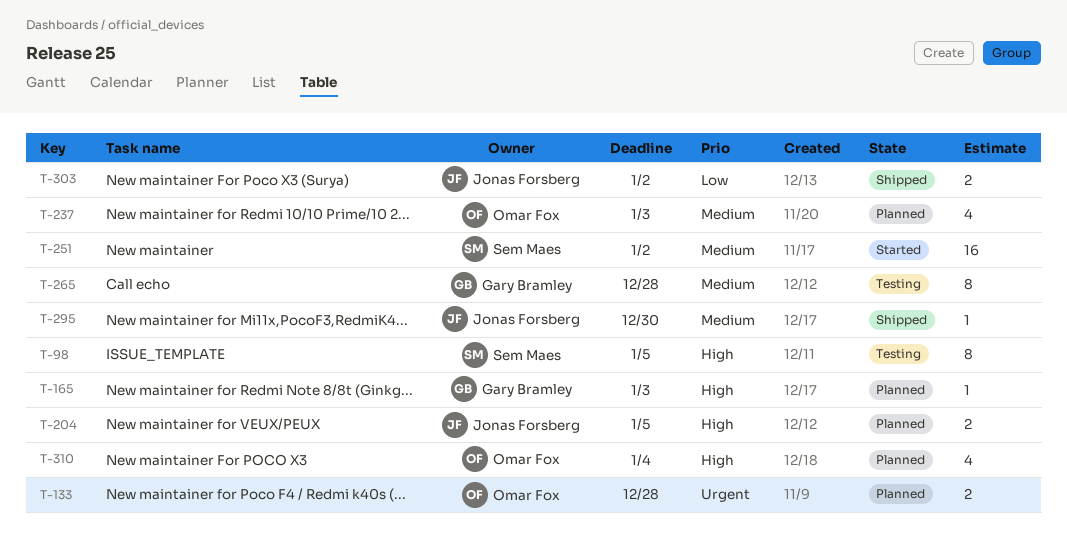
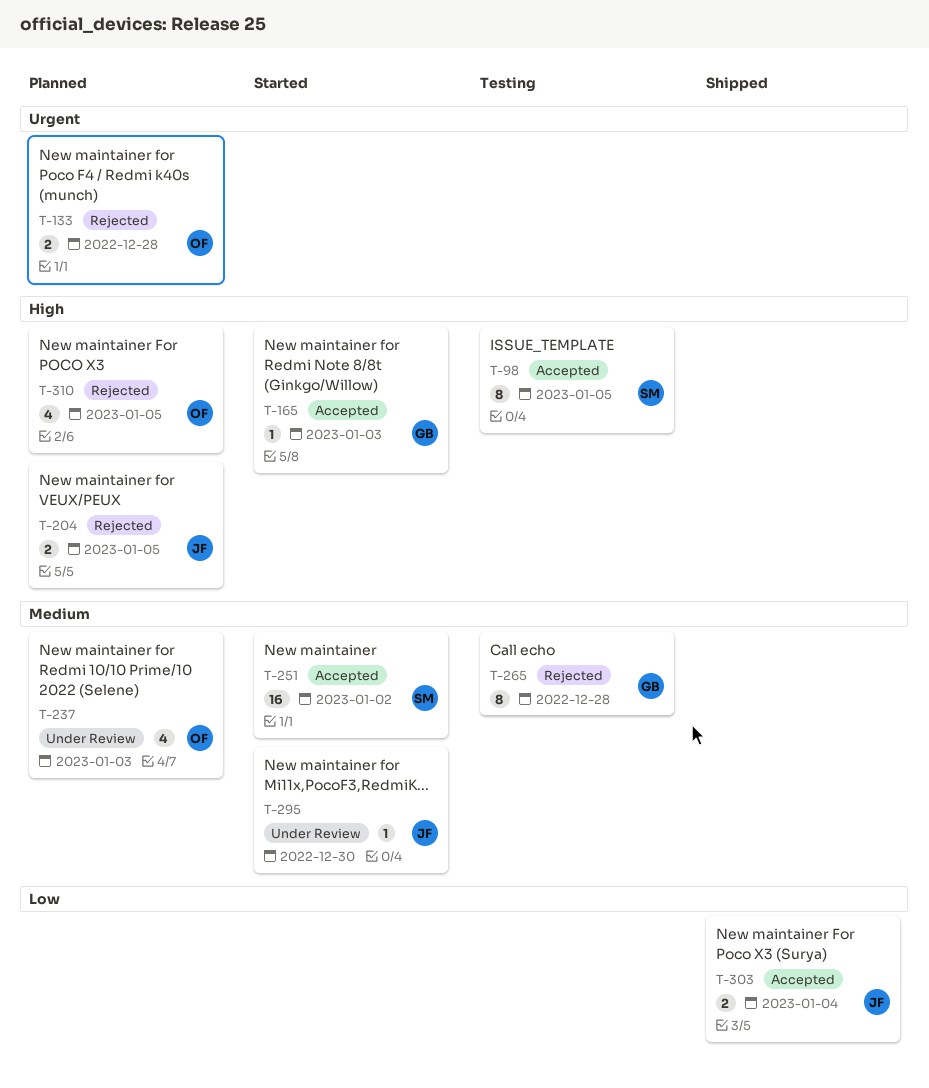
T-165, status: Planned -> Started
T-295, status: Shipped -> Started
T-303, due: Jan 2 -> Jan 4
T-310, due: Jan 4 -> Jan 5

